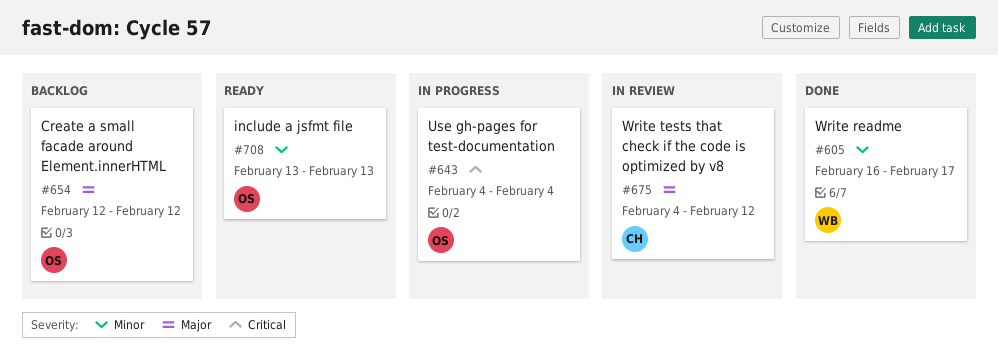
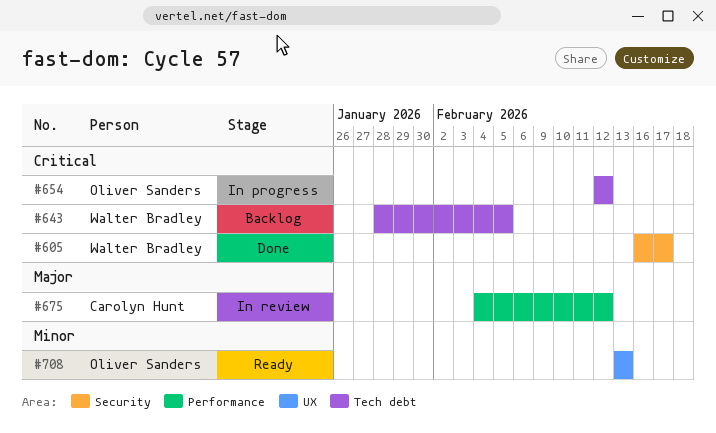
#605, priority: Minor -> Critical
#643, status: In progress -> Backlog
#643, owner: Oliver Sanders -> Walter Bradley
#643, start: Feb 4 -> Jan 28
#643, due: Feb 4 -> Feb 5
#654, status: Backlog -> In progress
#654, priority: Major -> Critical

